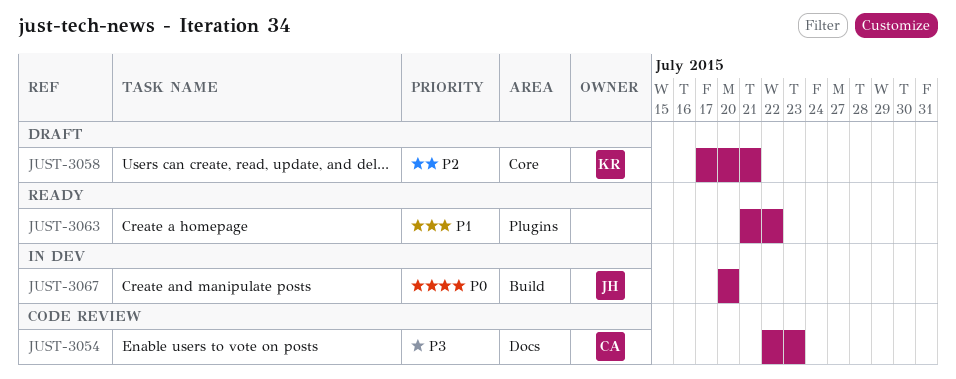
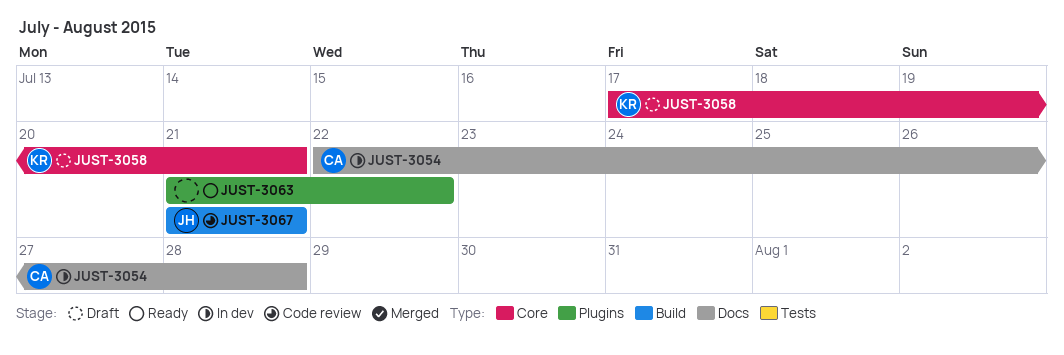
JUST-3054, status: Code review -> In dev
JUST-3054, due: Jul 23 -> Jul 28
JUST-3067, status: In dev -> Code review
JUST-3067, start: Jul 20 -> Jul 21
JUST-3067, due: Jul 20 -> Jul 21

